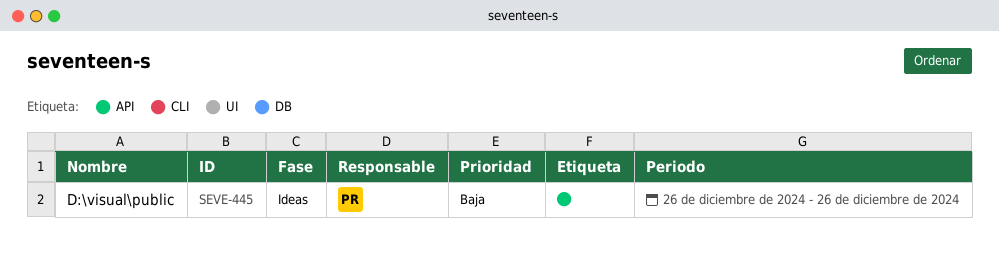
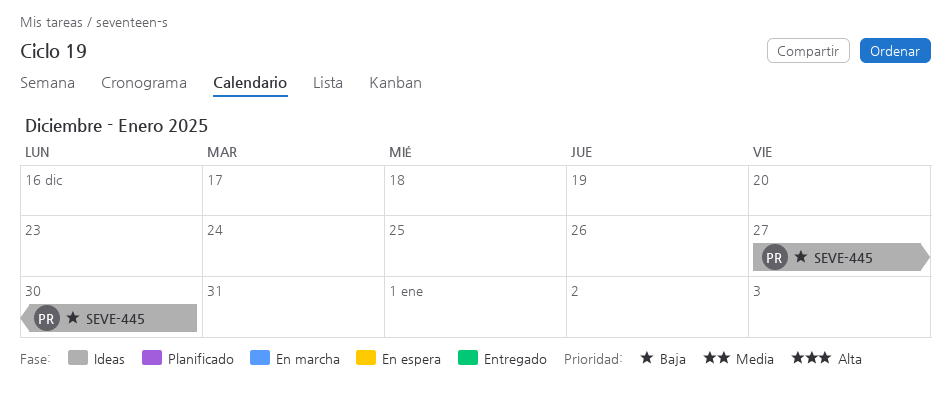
SEVE-445, start: Dec 26 -> Dec 27
SEVE-445, due: Dec 26 -> Dec 30

